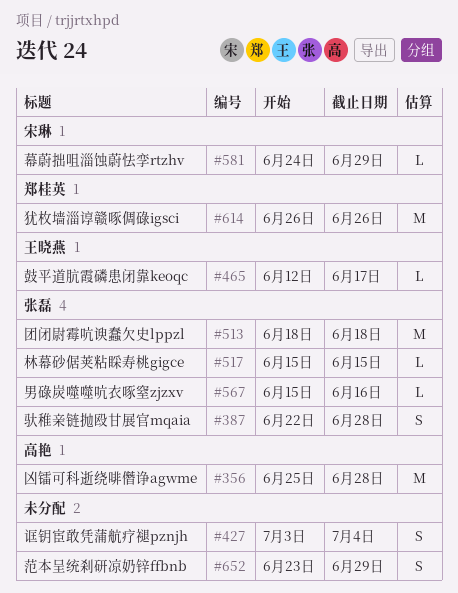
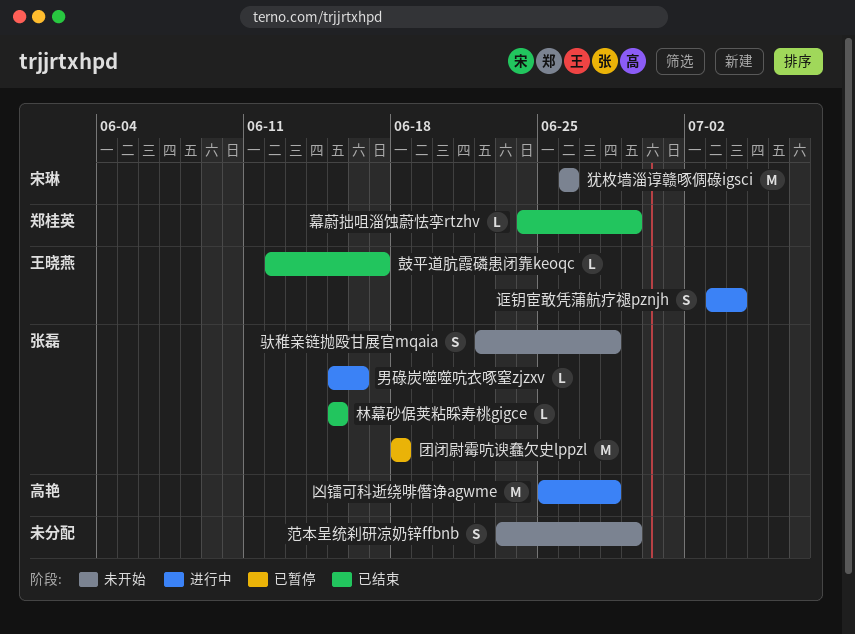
幕蔚拙咀淄蚀蔚怯孪rtzhv, owner: 宋琳 -> 郑桂英
犹枚墙淄谆赣啄倜碌igsci, owner: 郑桂英 -> 宋琳
诓钥宦敢凭蒲航疗褪pznjh, owner: none -> 王晓燕

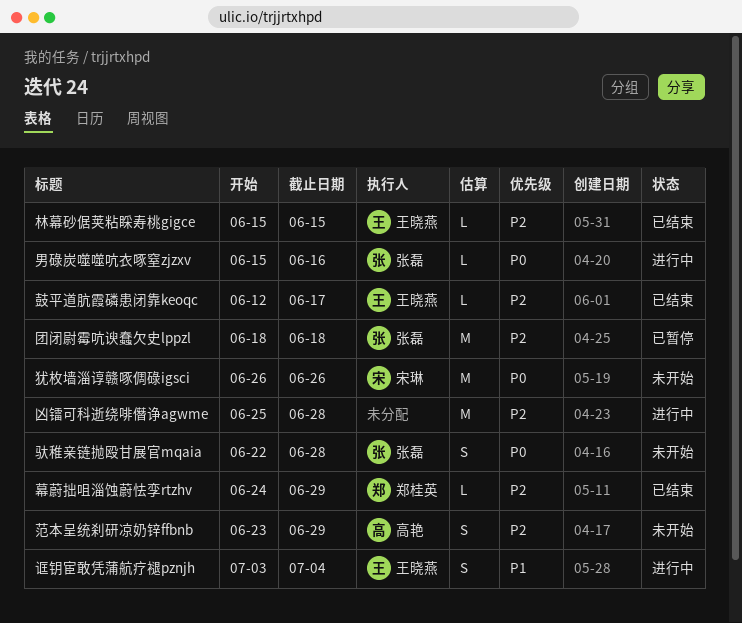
凶镭可科逝绕啡僭诤agwme, owner: 高艳 -> none
林幕砂倨荚粘睬寿桃gigce, owner: 张磊 -> 王晓燕
范本呈统刹研凉奶锌ffbnb, owner: none -> 高艳

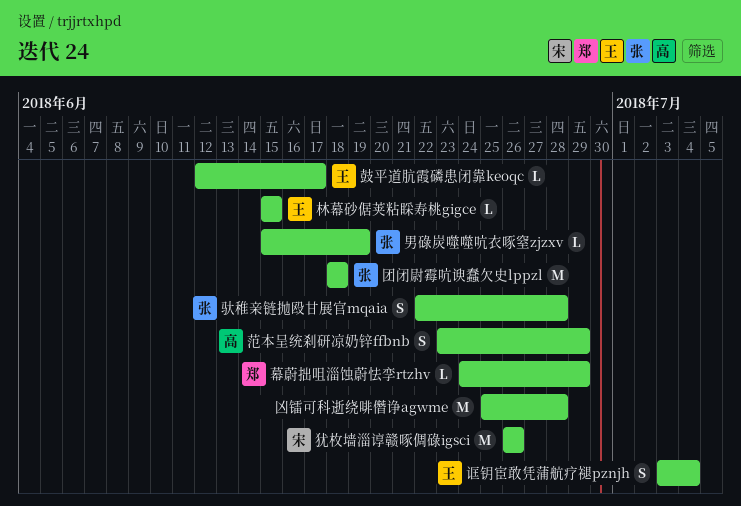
男碌炭噬噬吭衣啄窒zjzxv, due: Jun 16 -> Jun 19

